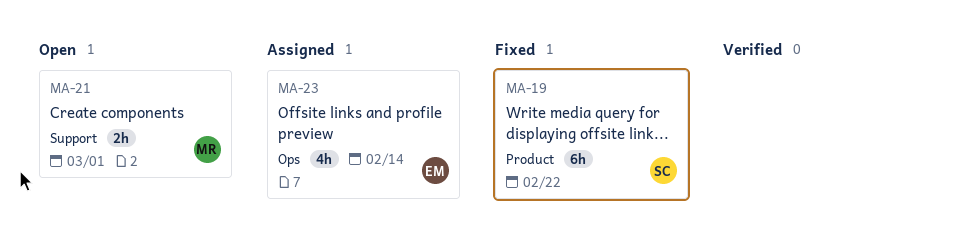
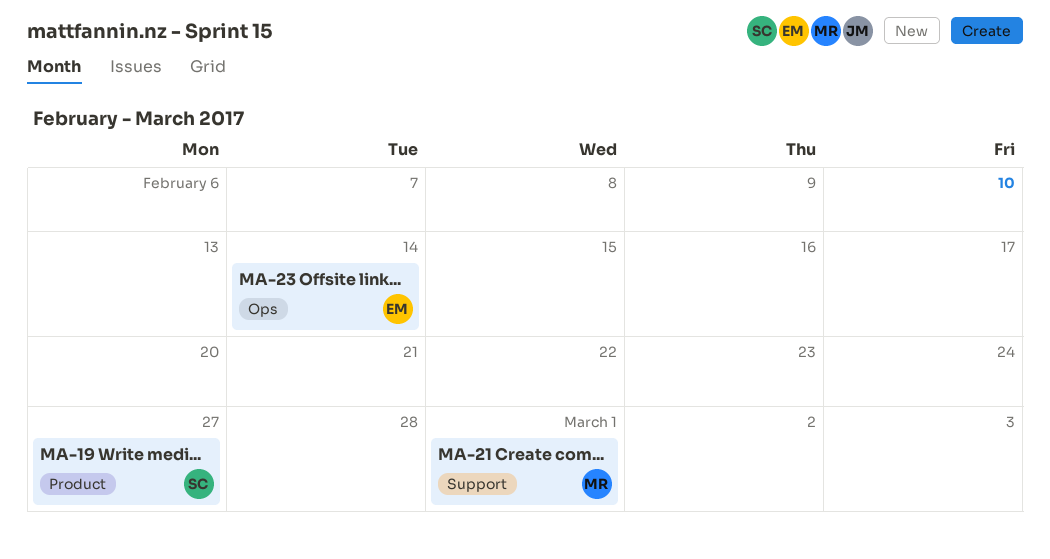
MA-19, due: Feb 22 -> Feb 27

